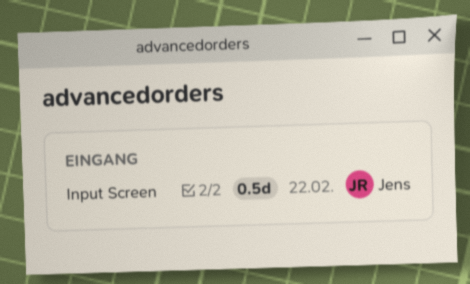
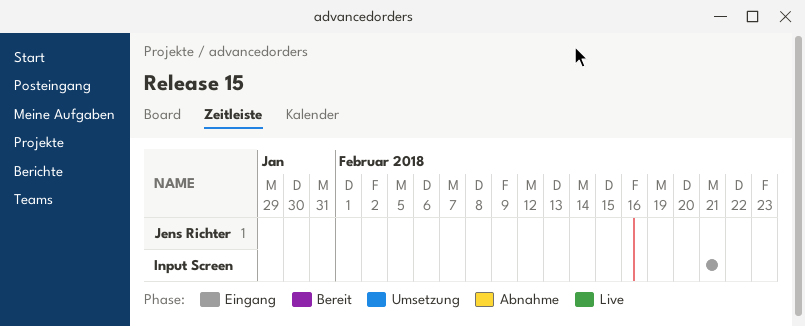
Input Screen, due: Feb 22 -> Feb 21

